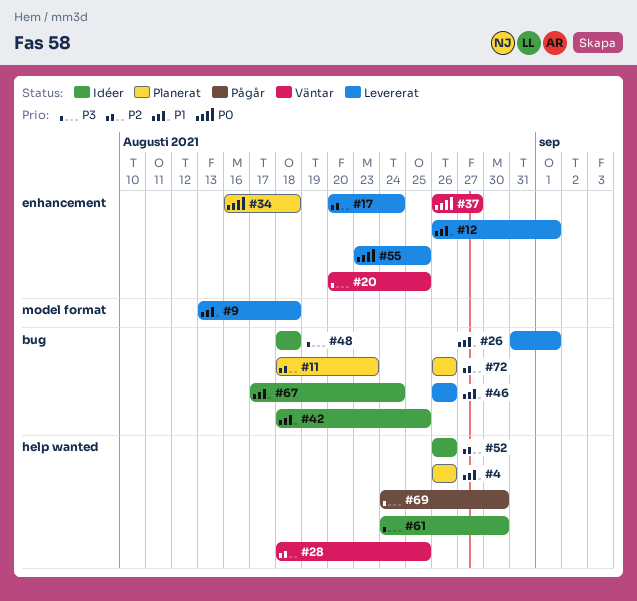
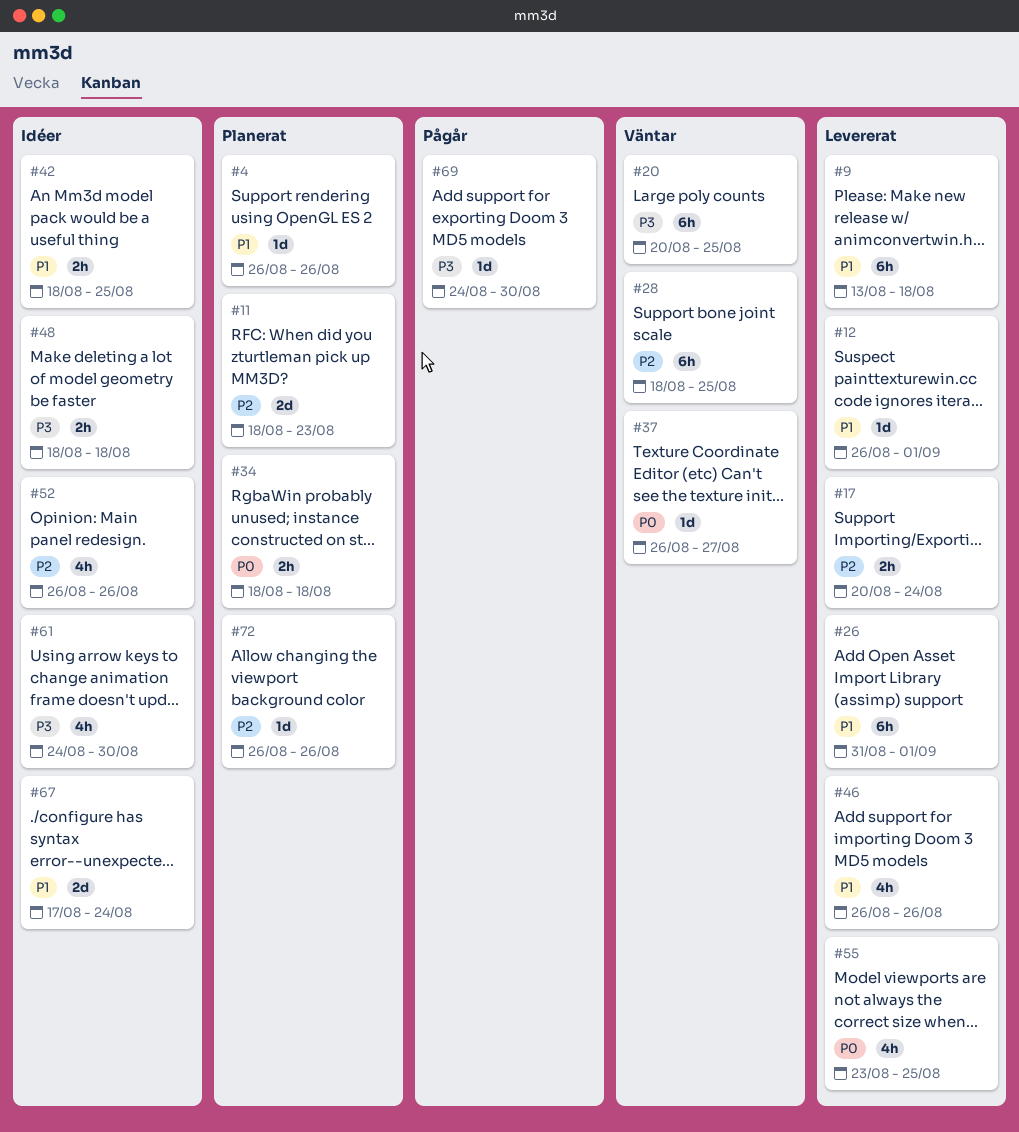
#34, start: Aug 16 -> Aug 18

